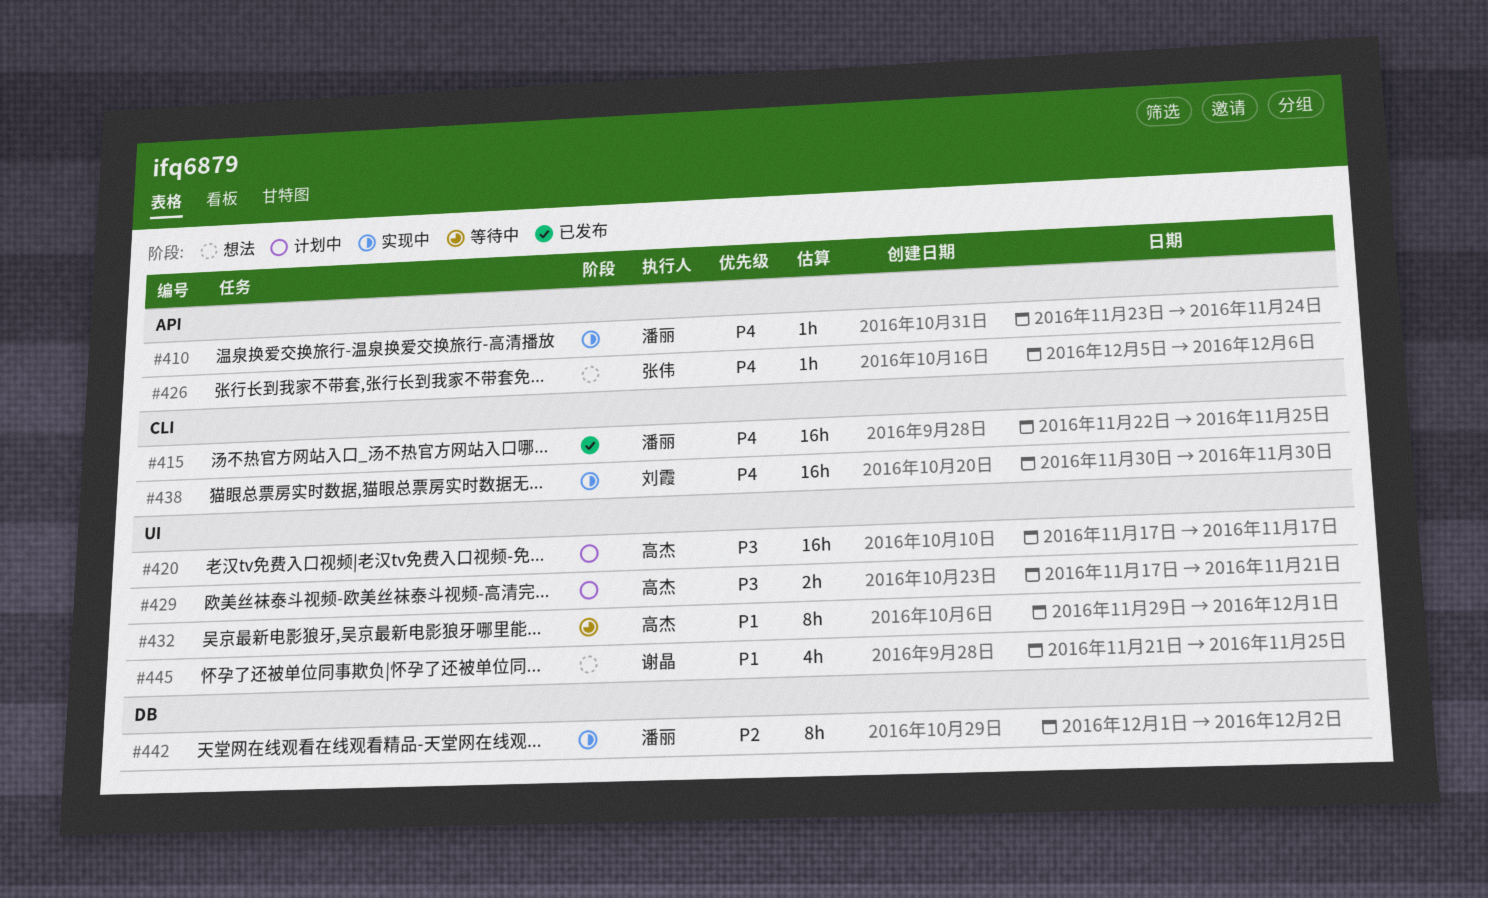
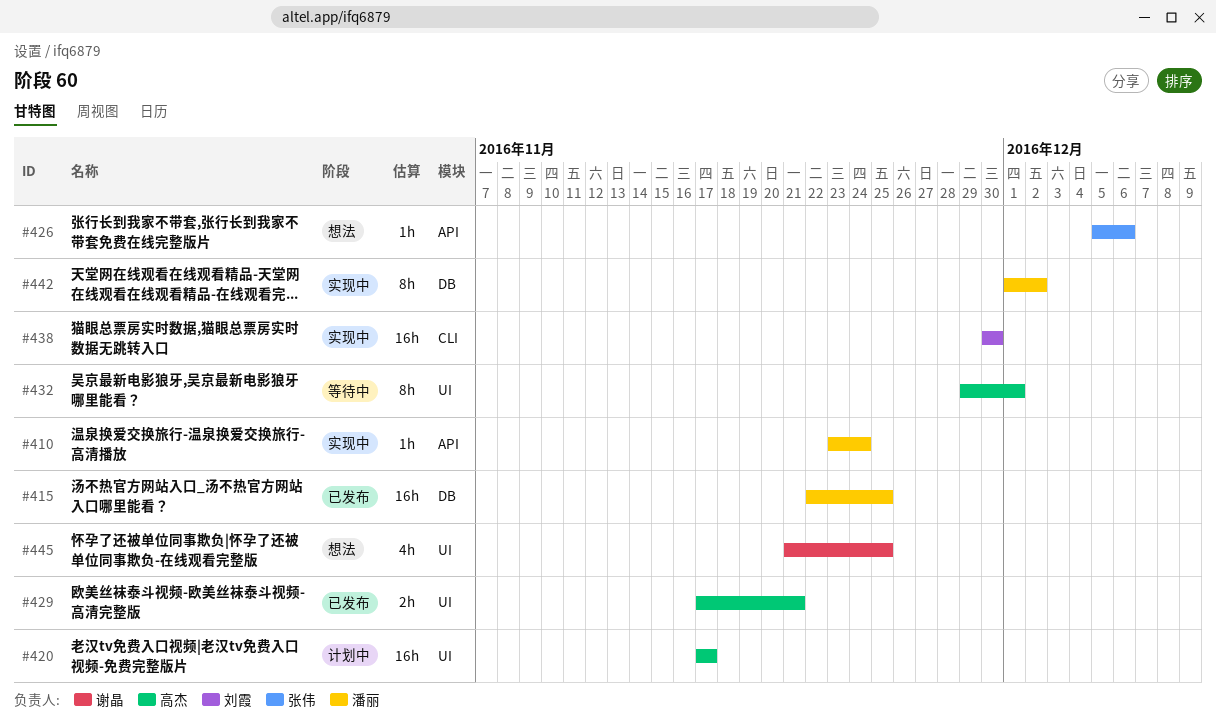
#415, label: CLI -> DB
#429, status: 计划中 -> 已发布

